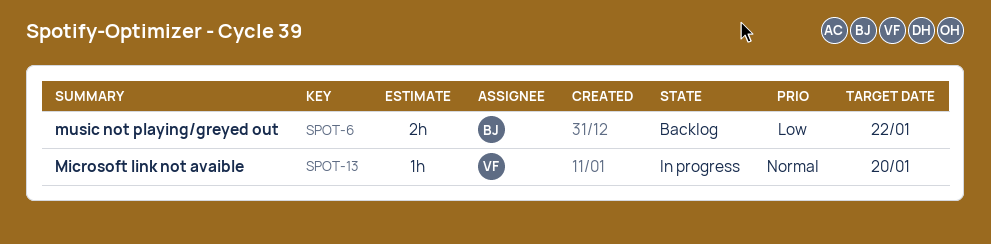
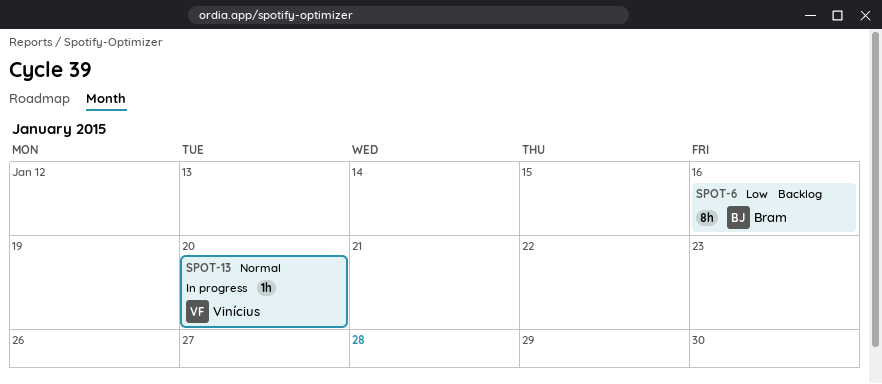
SPOT-6, estimate: 2h -> 8h
SPOT-6, due: Jan 22 -> Jan 16

